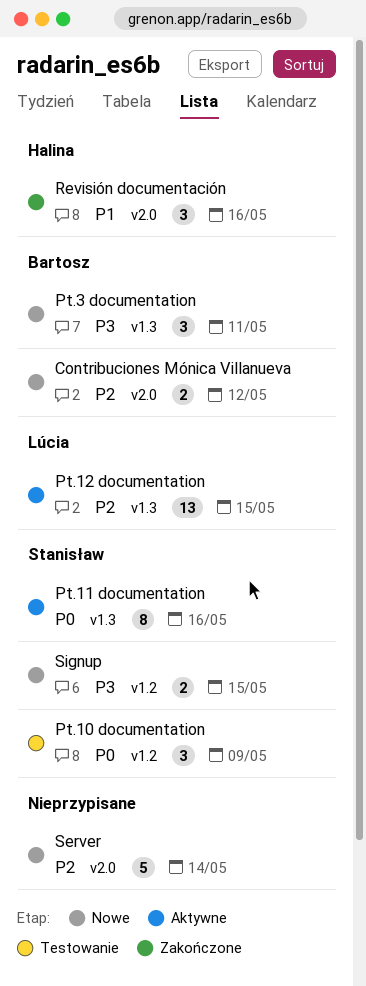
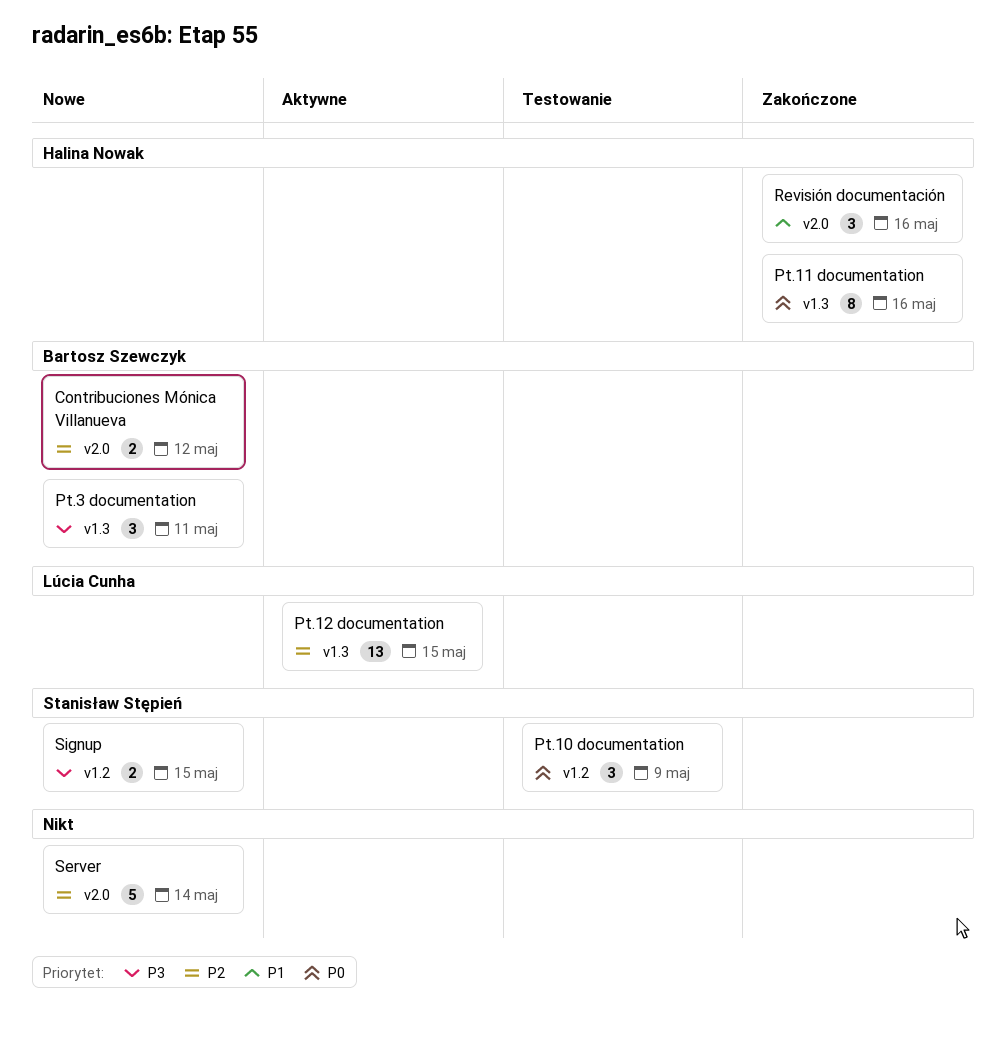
Pt.11 documentation, status: Aktywne -> Zakończone
Pt.11 documentation, owner: Stanisław Stępień -> Halina Nowak

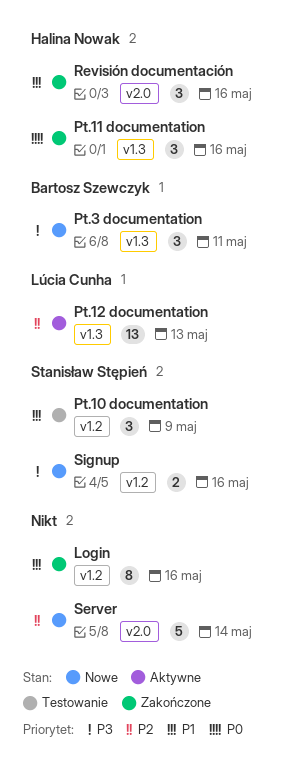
Contribuciones Mónica Villanueva: present -> none
Login: none -> present
Pt.10 documentation, priority: P0 -> P1
Pt.11 documentation, estimate: 8 -> 3
Pt.12 documentation, due: May 15 -> May 13
Signup, due: May 15 -> May 16

